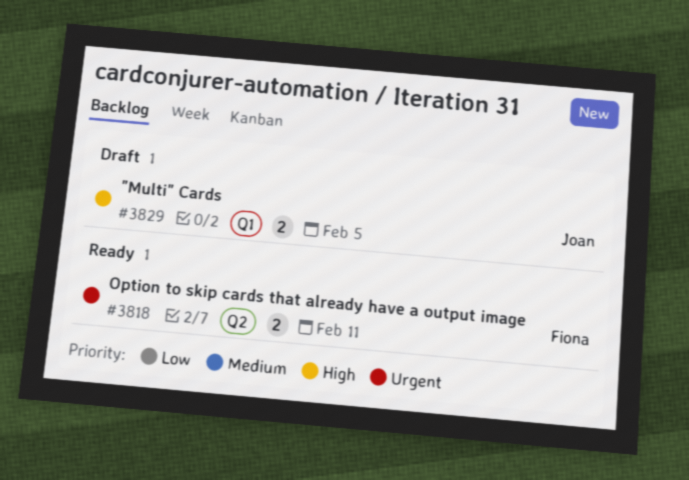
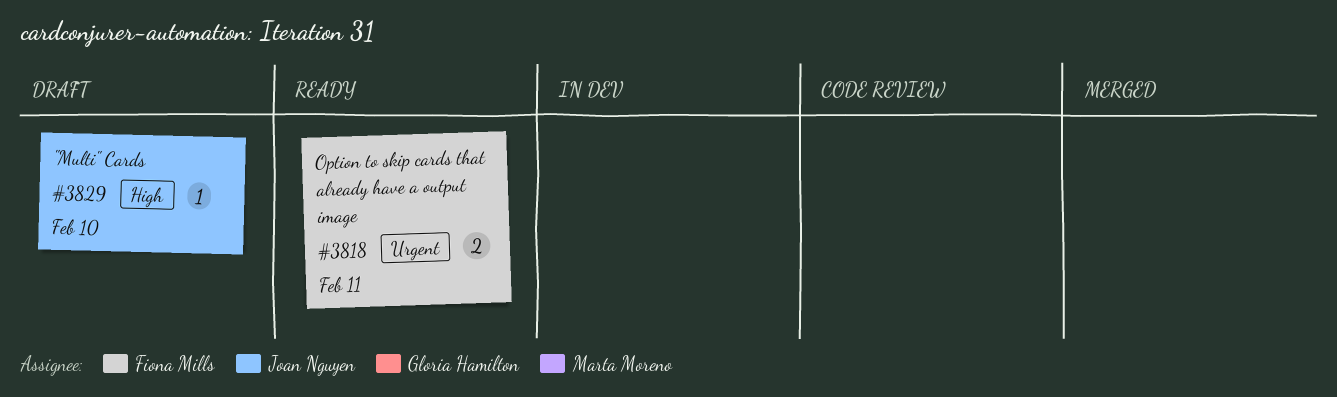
#3829, estimate: 2 -> 1
#3829, due: Feb 5 -> Feb 10

